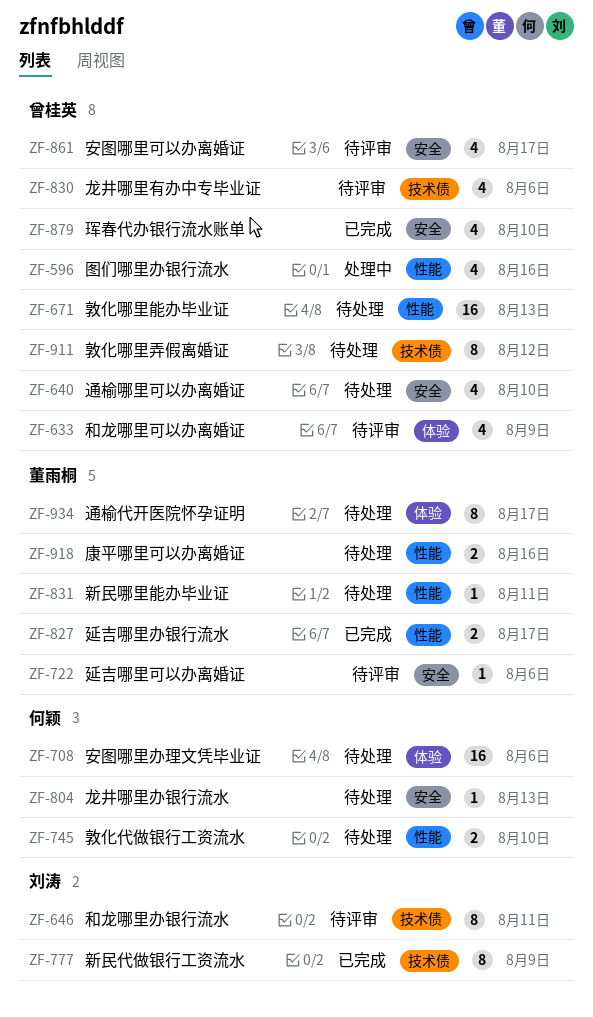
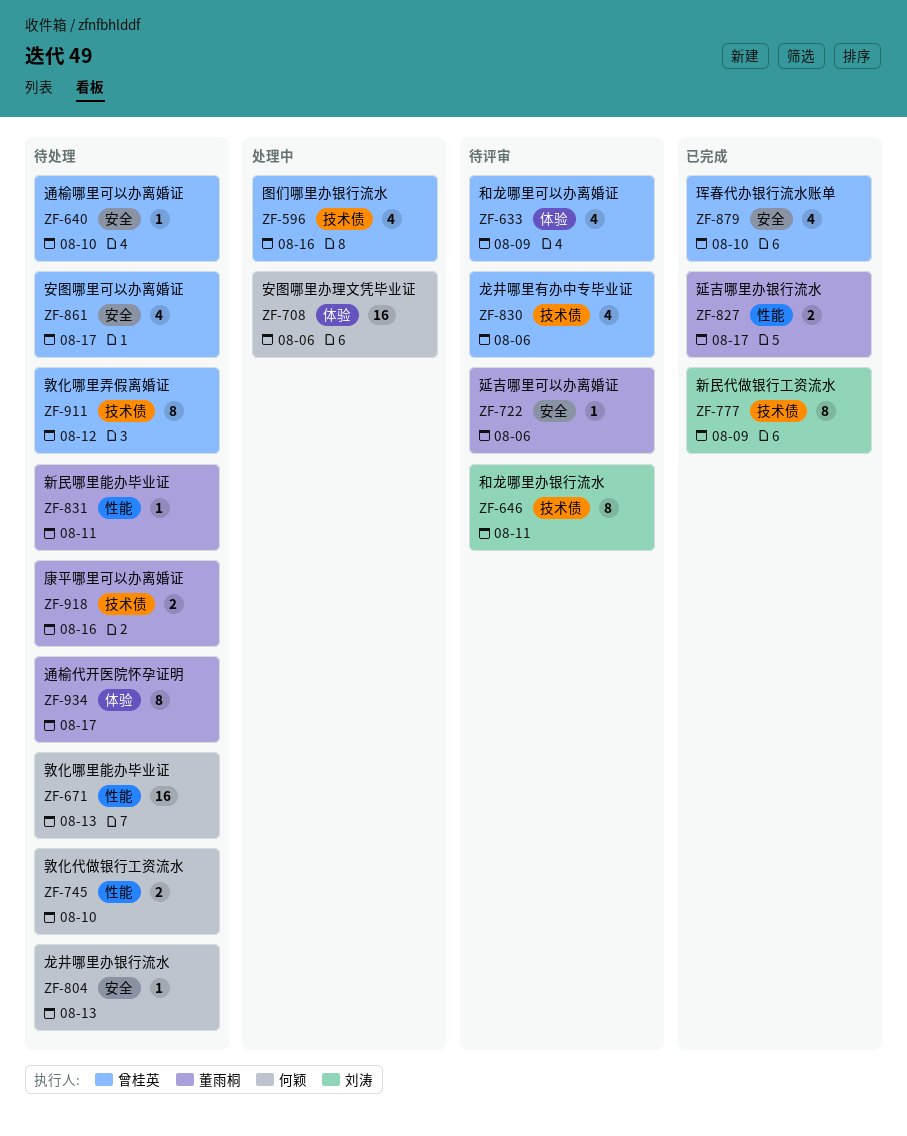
ZF-596, label: 性能 -> 技术债
ZF-640, estimate: 4 -> 1
ZF-671, owner: 曾桂英 -> 何颖
ZF-708, status: 待处理 -> 处理中
ZF-861, status: 待评审 -> 待处理
ZF-918, label: 性能 -> 技术债

